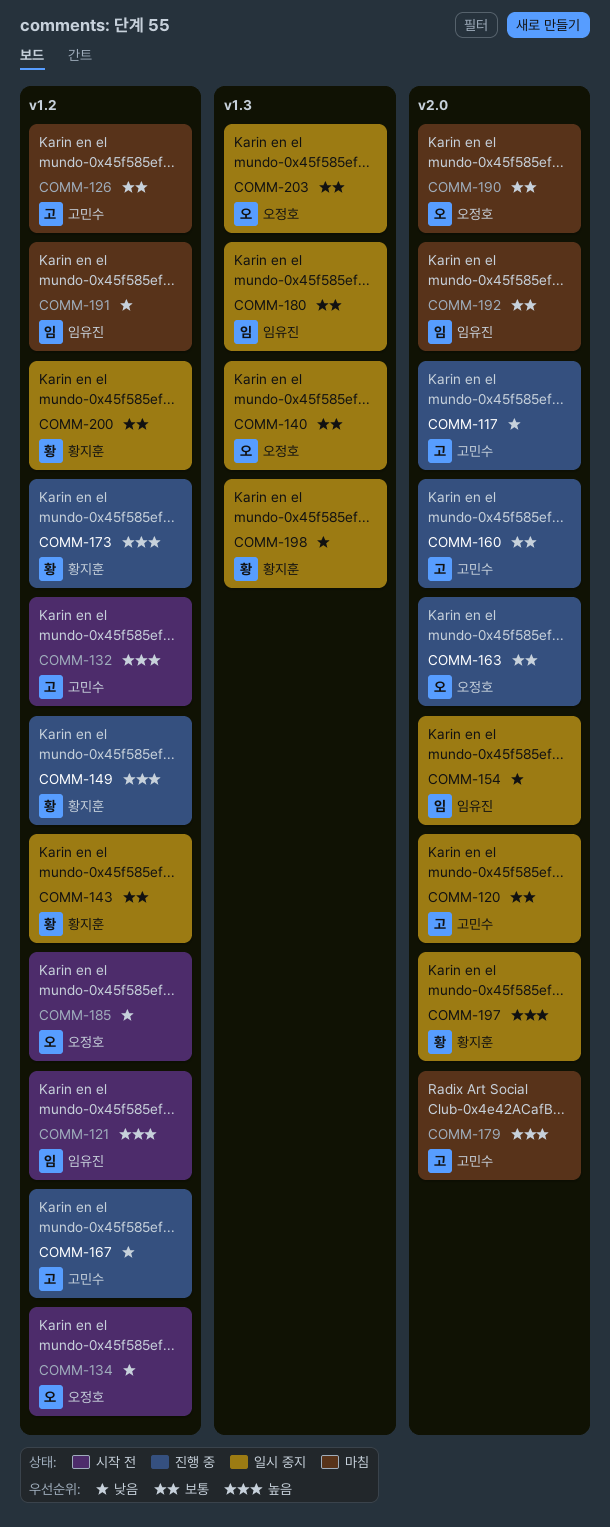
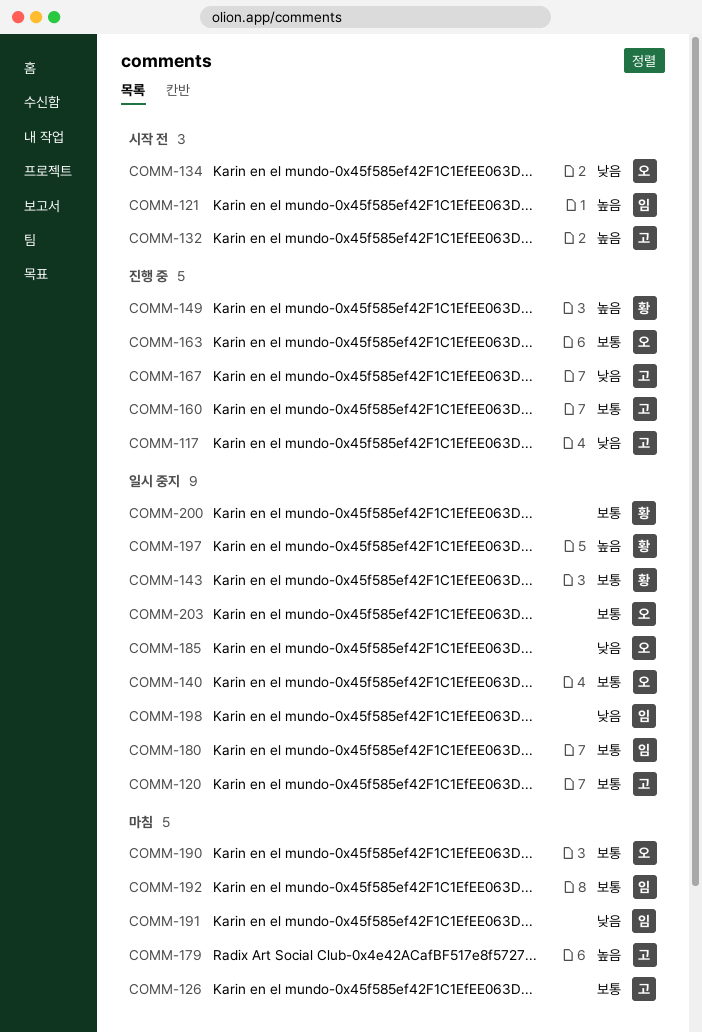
COMM-154: present -> none
COMM-173: present -> none
COMM-185, status: 시작 전 -> 일시 중지
COMM-198, owner: 황지훈 -> 임유진

